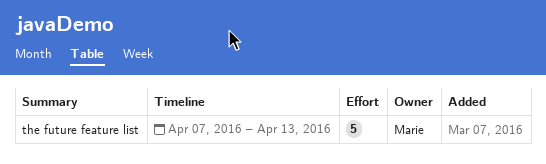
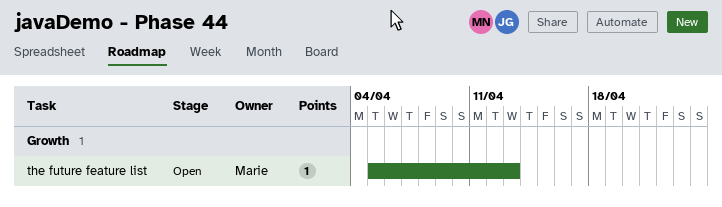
the future feature list, estimate: 5 -> 1
the future feature list, start: Apr 7 -> Apr 5

